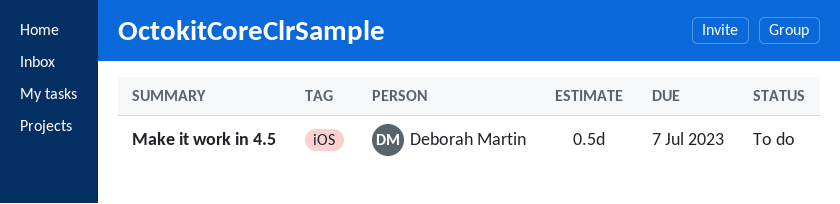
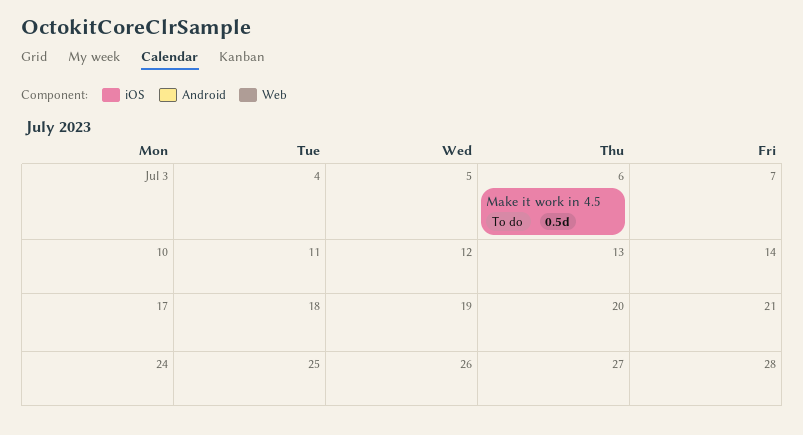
Make it work in 4.5, due: Jul 7 -> Jul 6

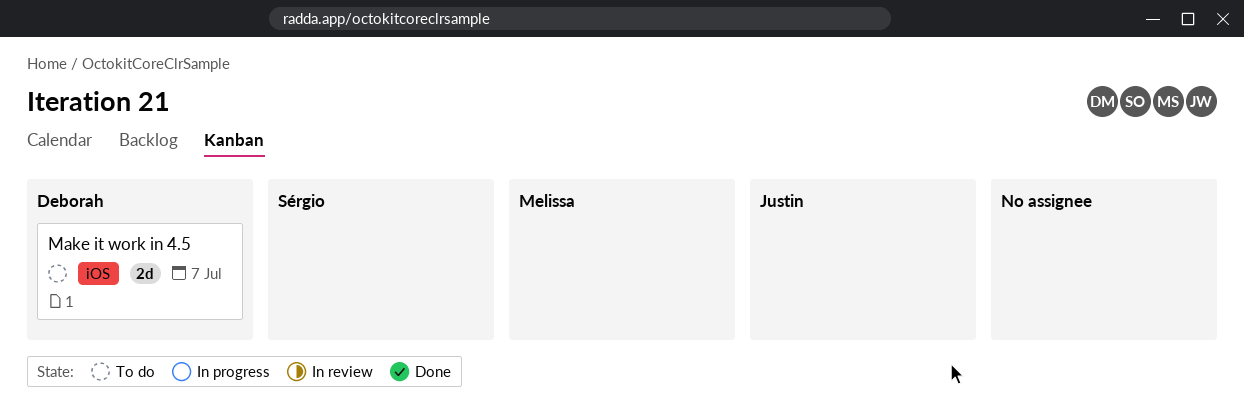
Make it work in 4.5, estimate: 0.5d -> 2d
Make it work in 4.5, due: Jul 6 -> Jul 7

